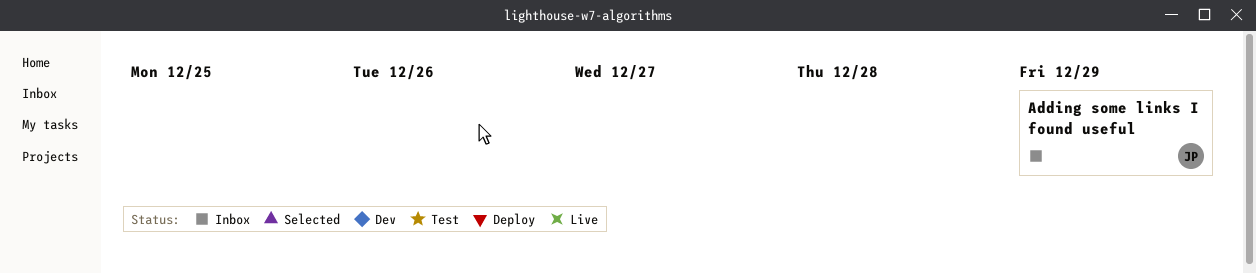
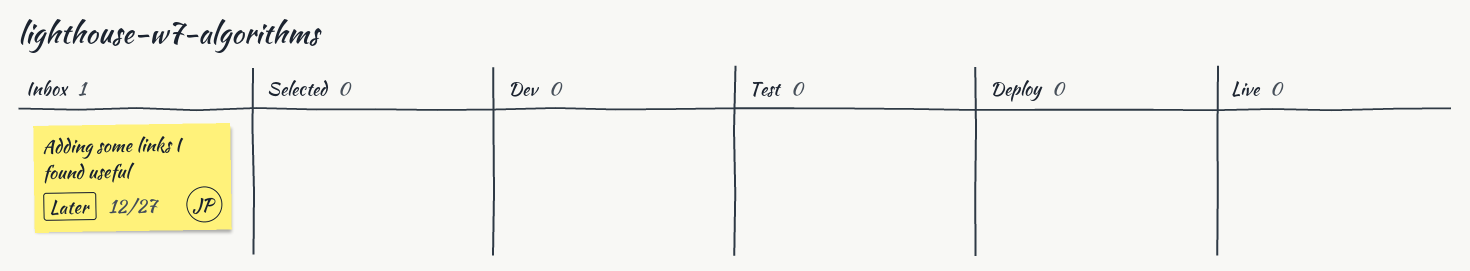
Adding some links I found useful, due: Dec 29 -> Dec 27

